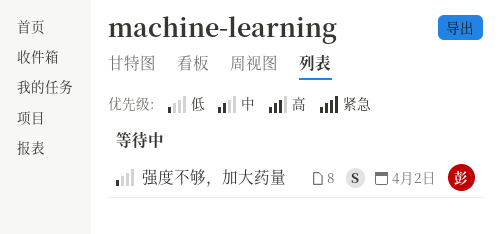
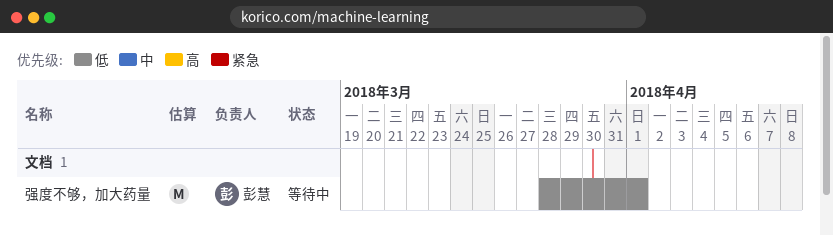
强度不够，加大药量, estimate: S -> M
强度不够，加大药量, due: Apr 2 -> Apr 1

